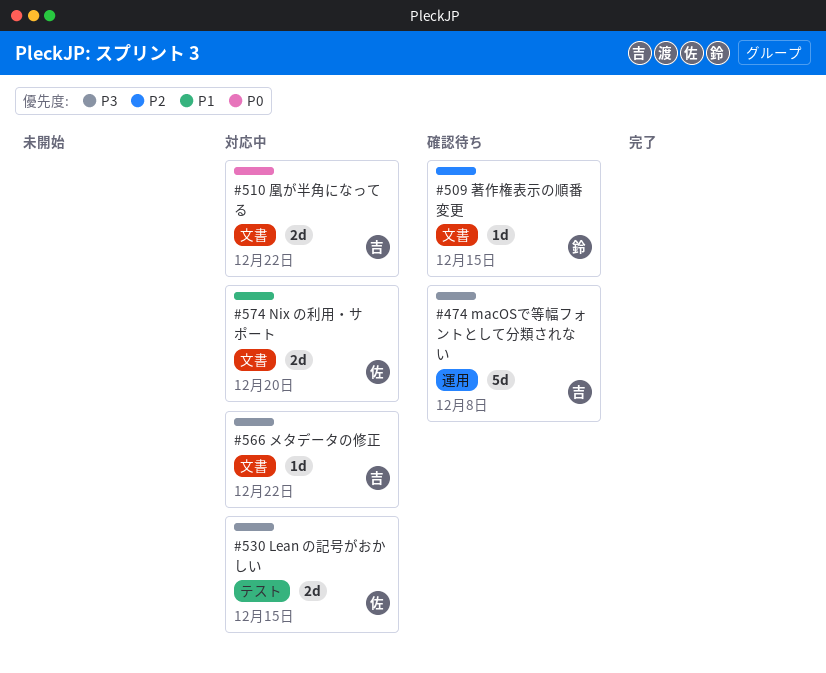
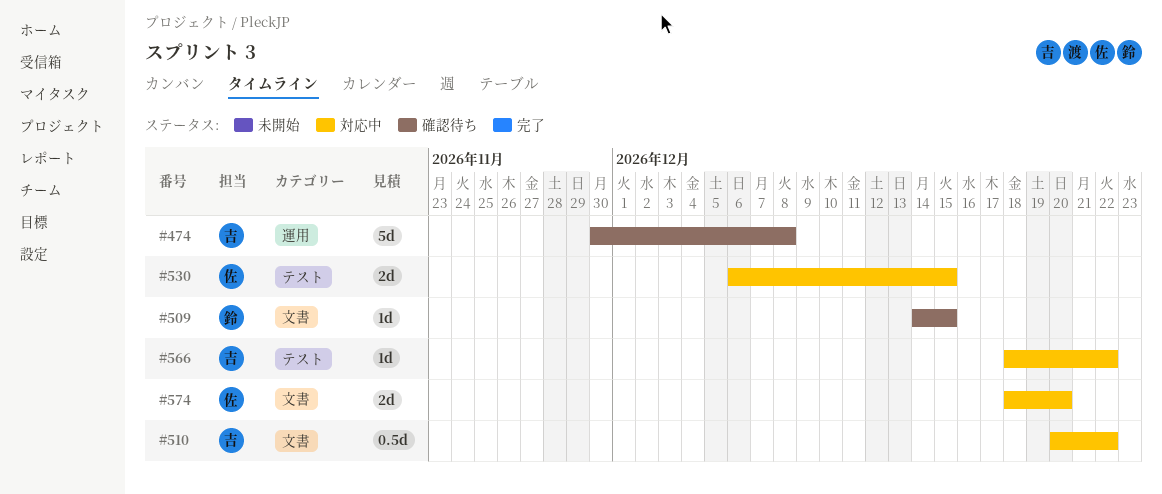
#510, estimate: 2d -> 0.5d
#566, label: 文書 -> テスト

